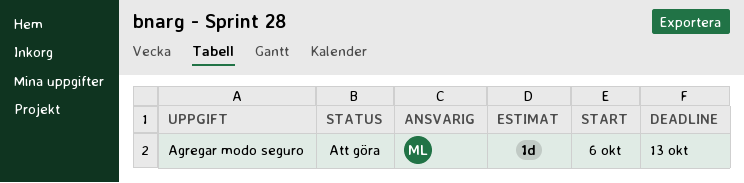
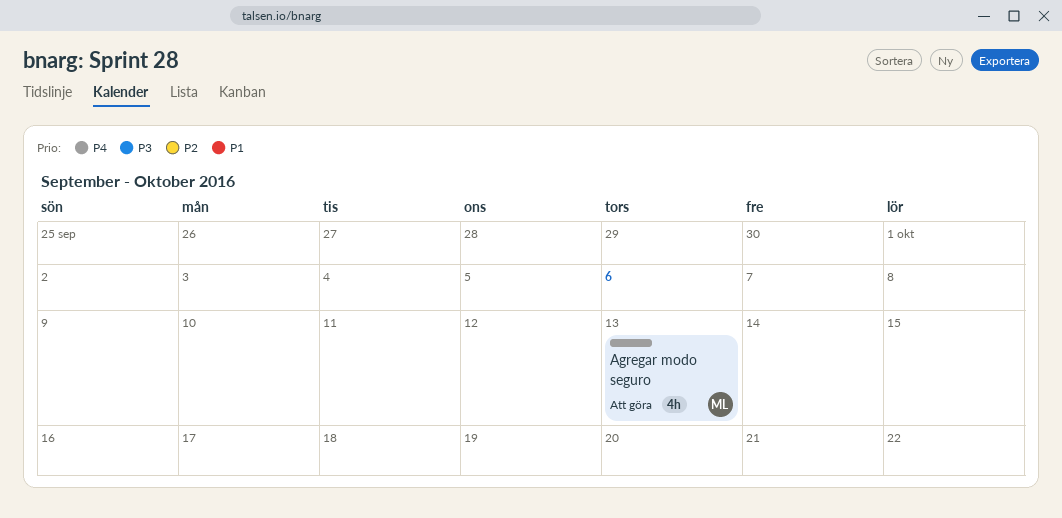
Agregar modo seguro, estimate: 1d -> 4h

